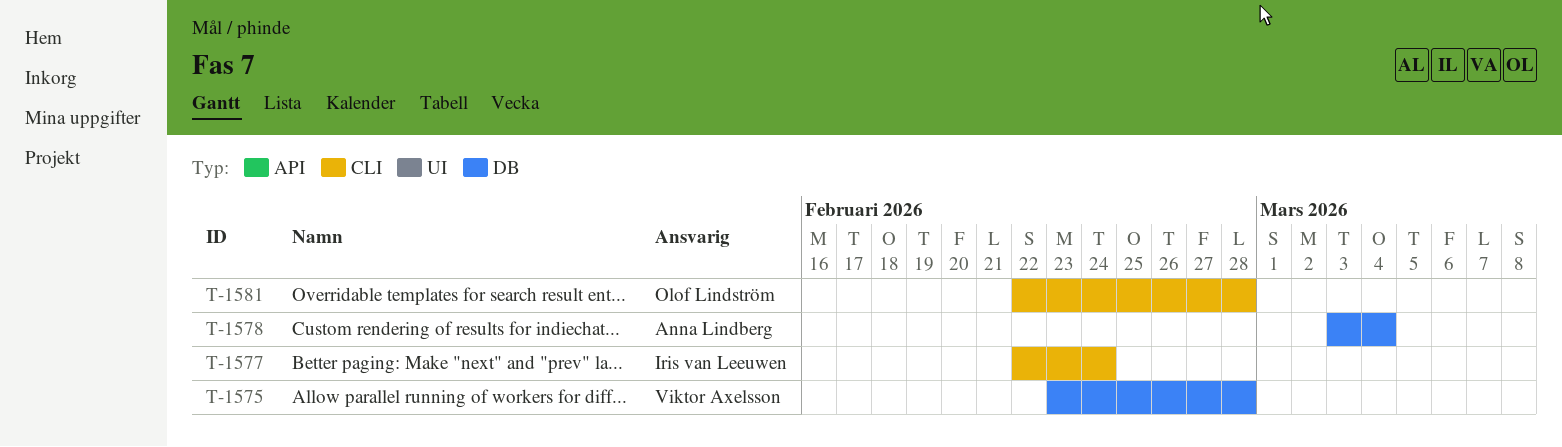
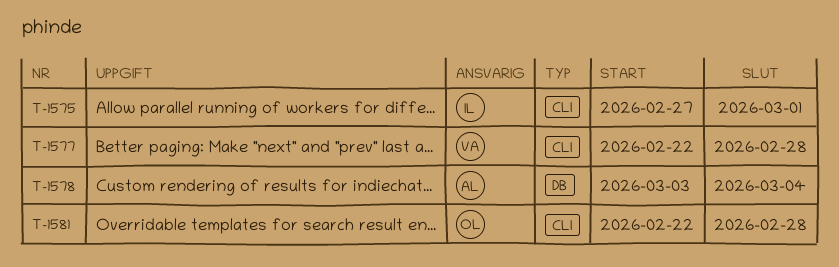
T-1575, owner: Viktor Axelsson -> Iris van Leeuwen
T-1575, label: DB -> CLI
T-1575, start: Feb 23 -> Feb 27
T-1575, due: Feb 28 -> Mar 1
T-1577, owner: Iris van Leeuwen -> Viktor Axelsson
T-1577, due: Feb 24 -> Feb 28

